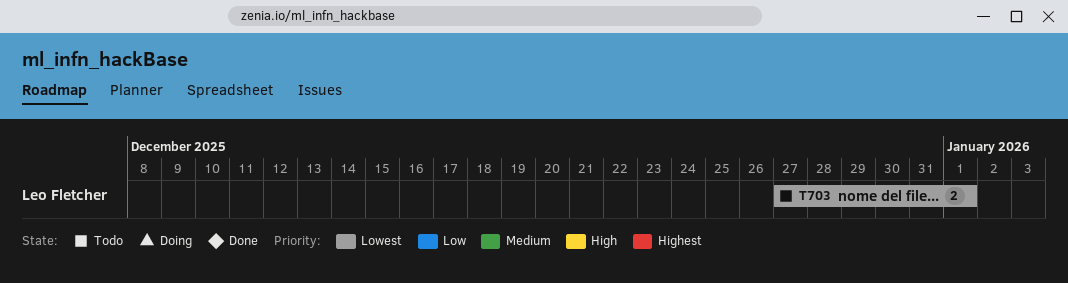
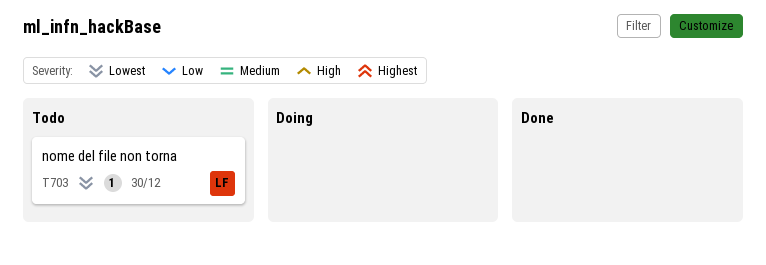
T703, estimate: 2 -> 1
T703, due: Jan 1 -> Dec 30

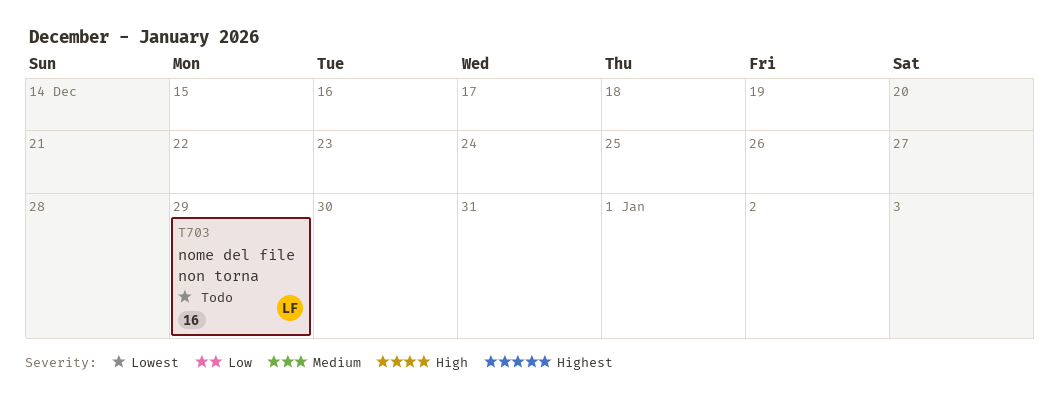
T703, estimate: 1 -> 16
T703, due: Dec 30 -> Dec 29

